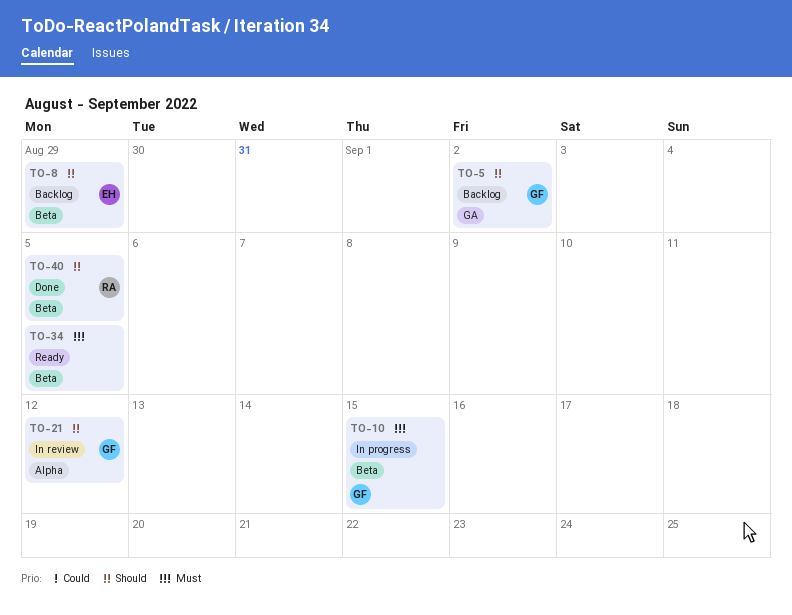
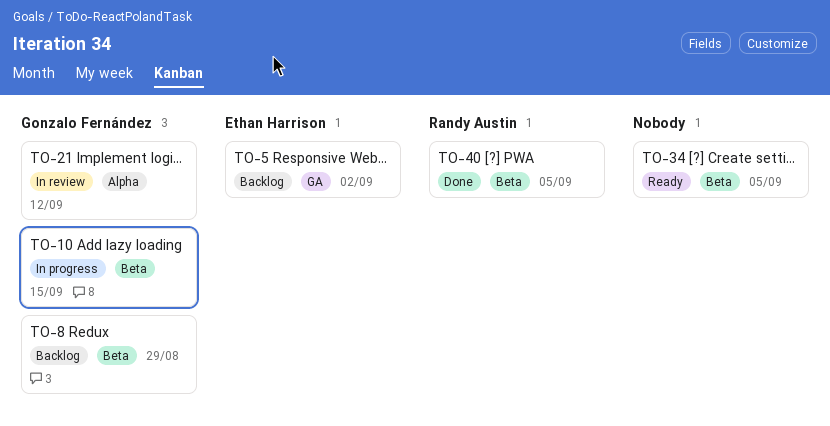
TO-5, owner: Gonzalo Fernández -> Ethan Harrison
TO-8, owner: Ethan Harrison -> Gonzalo Fernández

